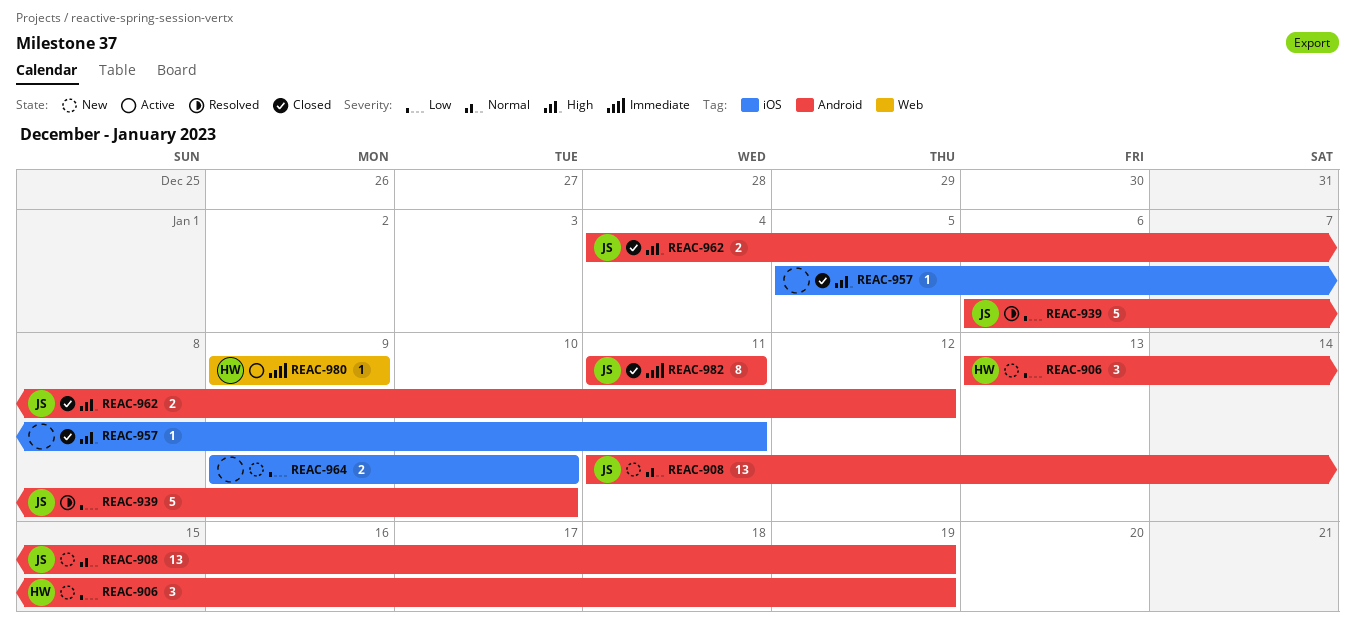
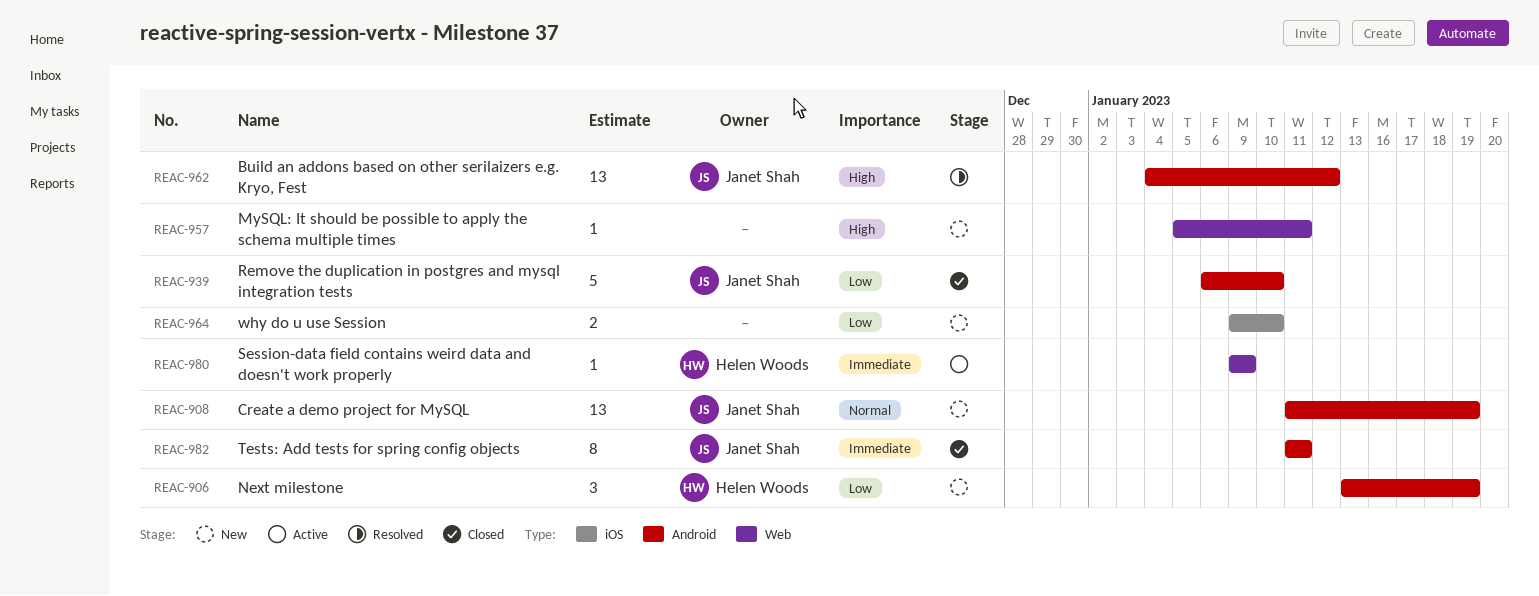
REAC-939, status: Resolved -> Closed
REAC-957, status: Closed -> New
REAC-957, label: iOS -> Web
REAC-962, status: Closed -> Resolved
REAC-962, estimate: 2 -> 13

